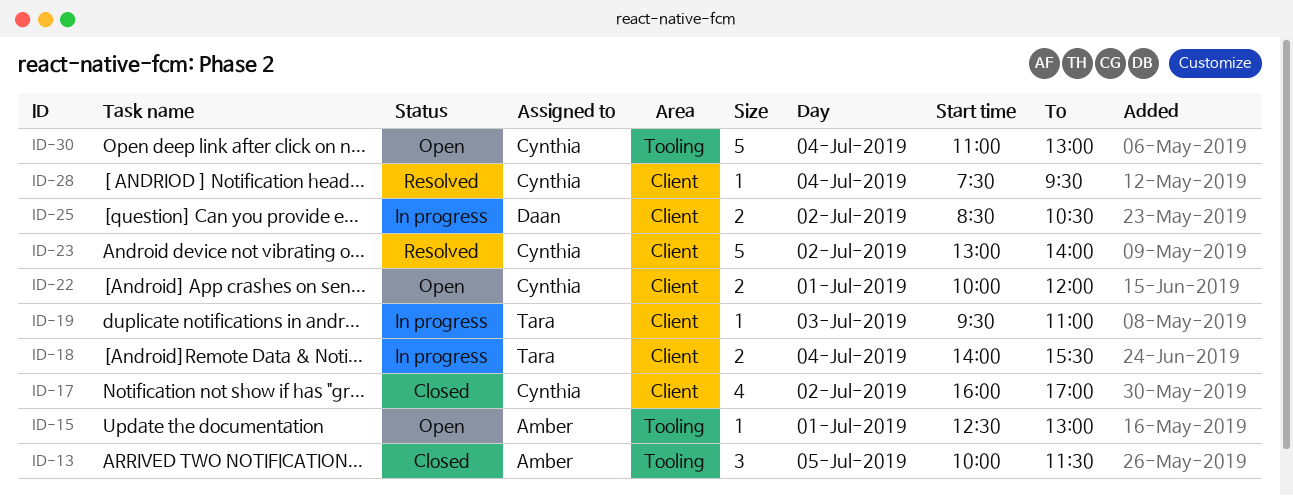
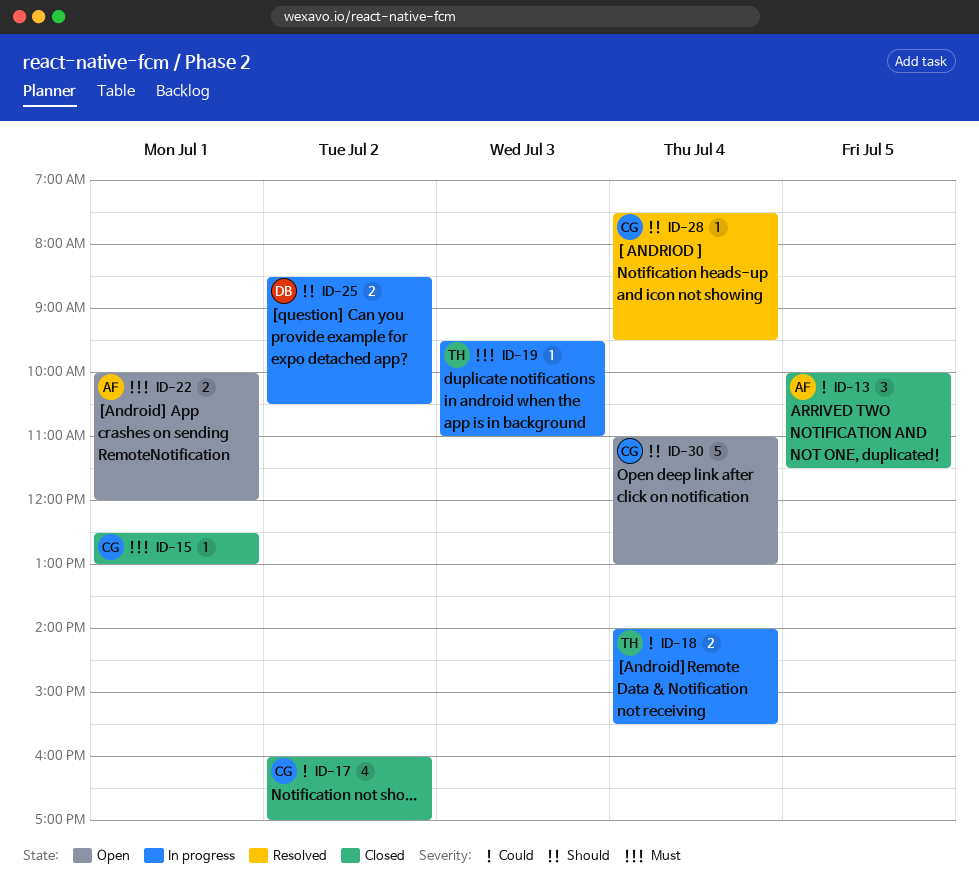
ID-15, status: Open -> Closed
ID-15, owner: Amber -> Cynthia
ID-22, owner: Cynthia -> Amber
ID-23: present -> none

